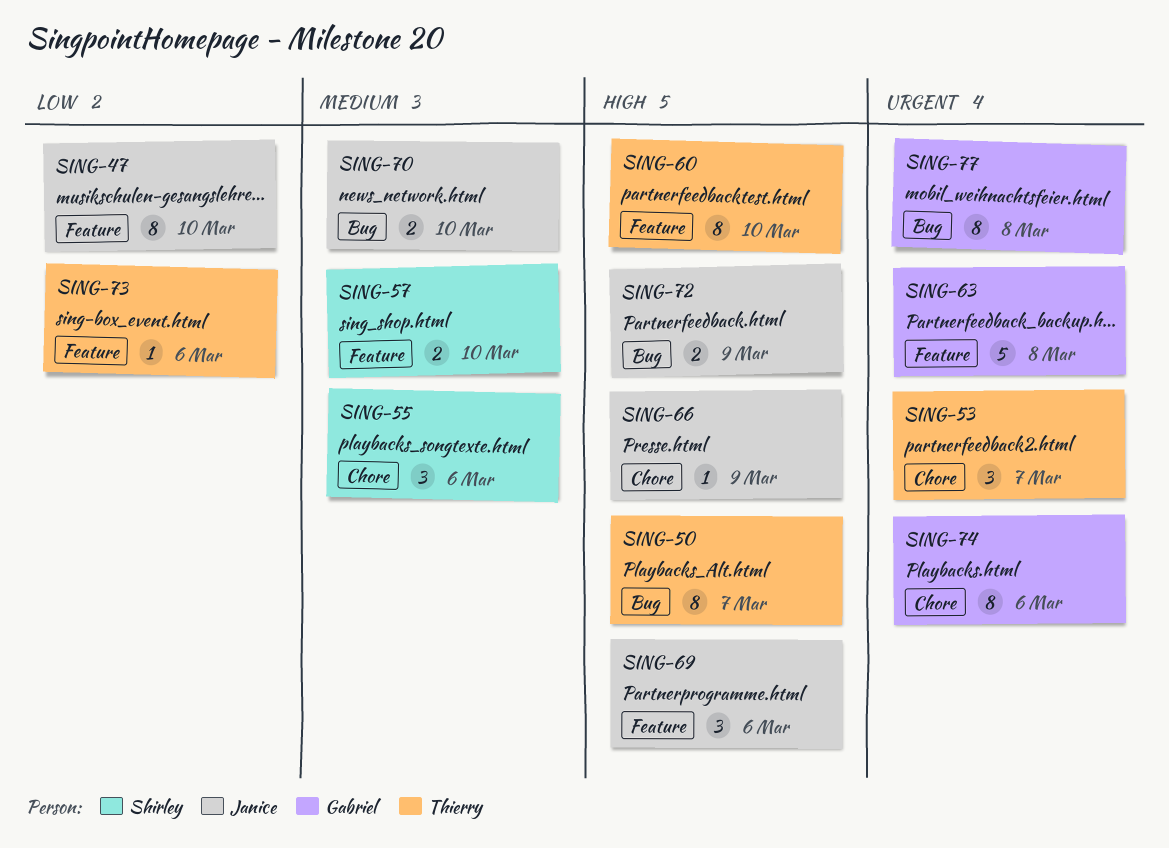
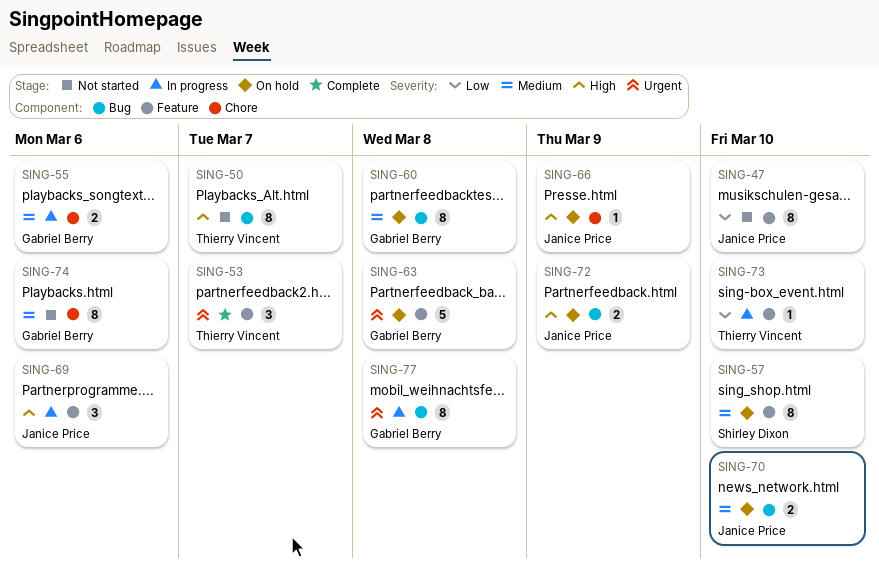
SING-53, label: Chore -> Feature
SING-55, owner: Shirley Dixon -> Gabriel Berry
SING-55, estimate: 3 -> 2
SING-57, estimate: 2 -> 8
SING-60, owner: Thierry Vincent -> Gabriel Berry
SING-60, priority: High -> Medium
SING-60, label: Feature -> Bug
SING-60, due: Mar 10 -> Mar 8
SING-73, due: Mar 6 -> Mar 10
SING-74, priority: Urgent -> Medium

